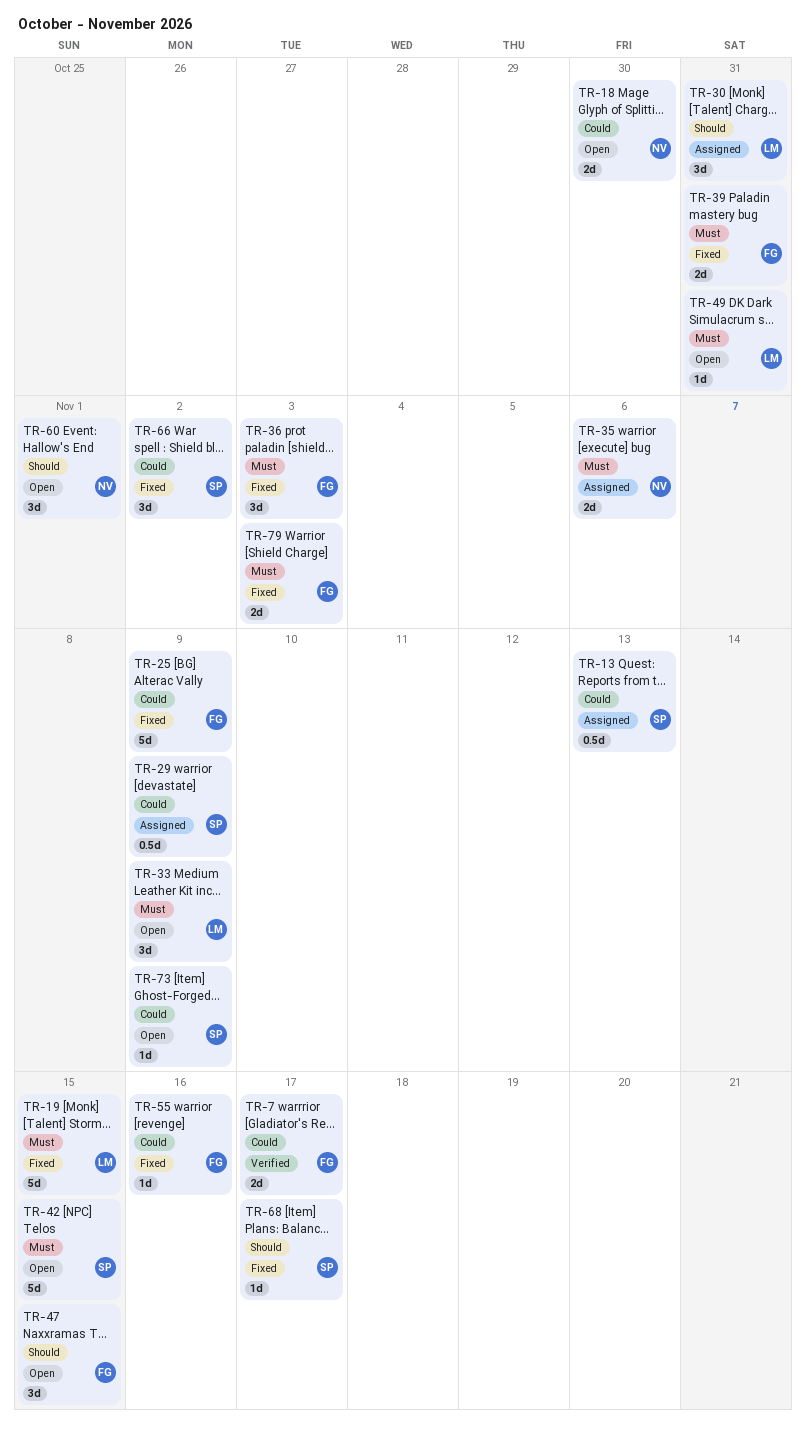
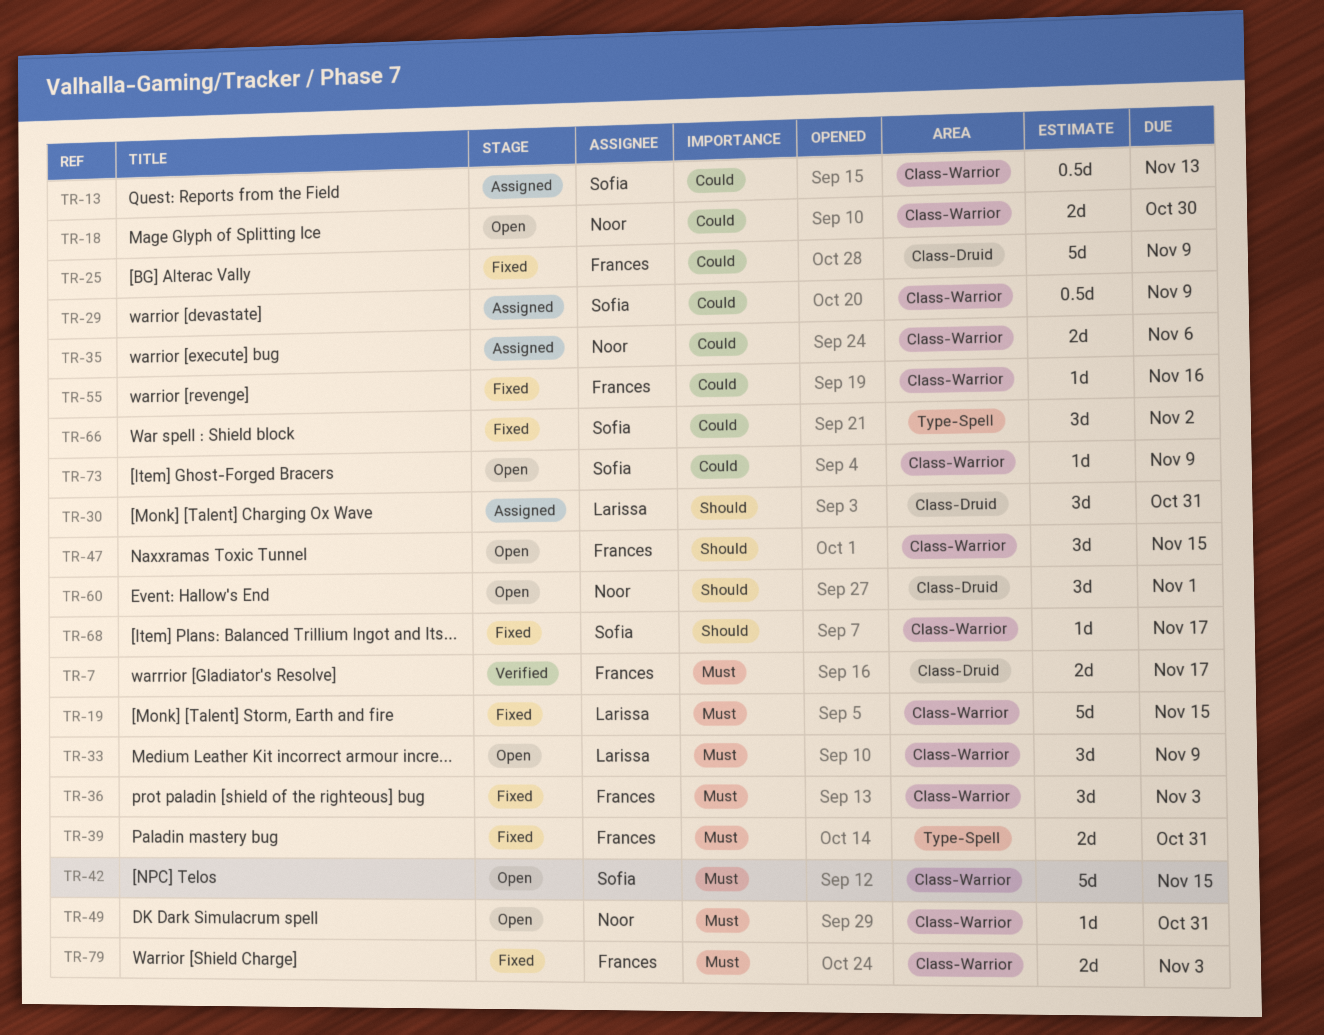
TR-7, priority: Could -> Must
TR-35, priority: Must -> Could
TR-49, owner: Larissa -> Noor

